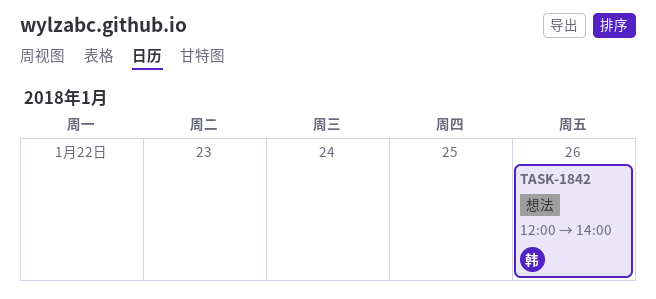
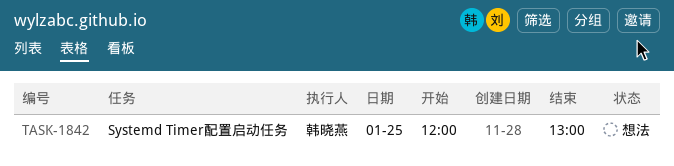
TASK-1842, day: Jan 26 -> Jan 25
TASK-1842, ends: 14:00 -> 13:00

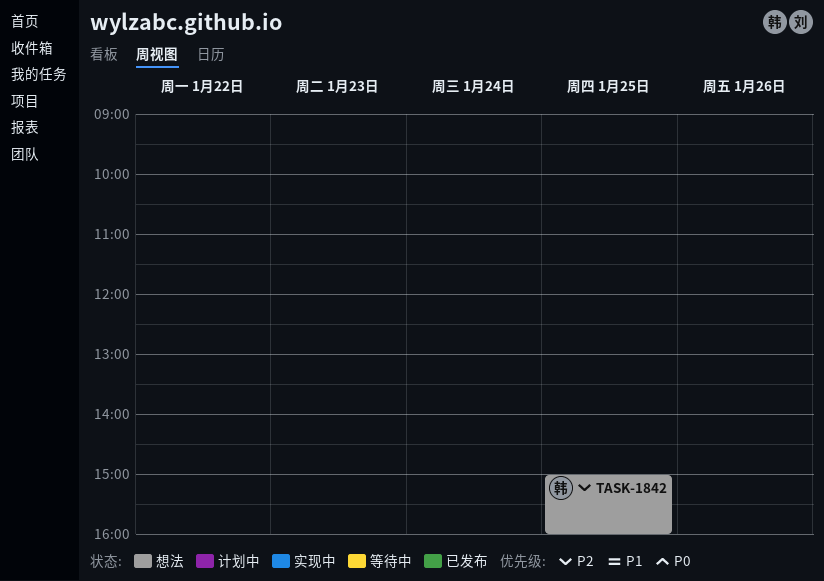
TASK-1842, begins: 12:00 -> 15:00
TASK-1842, ends: 13:00 -> 16:00

